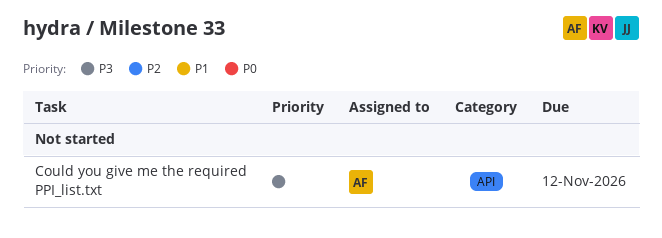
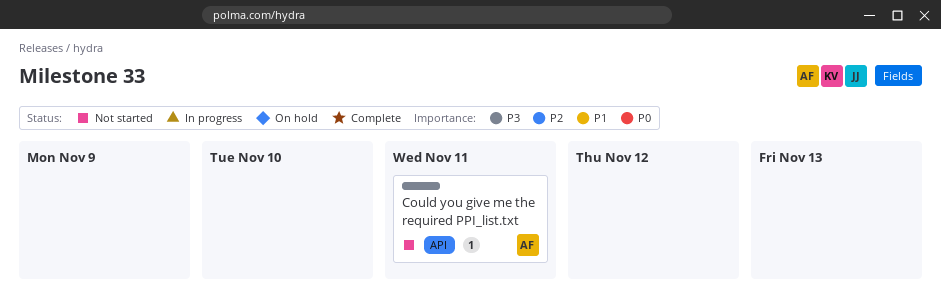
Could you give me the required PPI_list.txt, due: Nov 12 -> Nov 11

